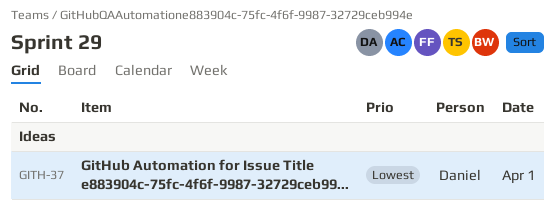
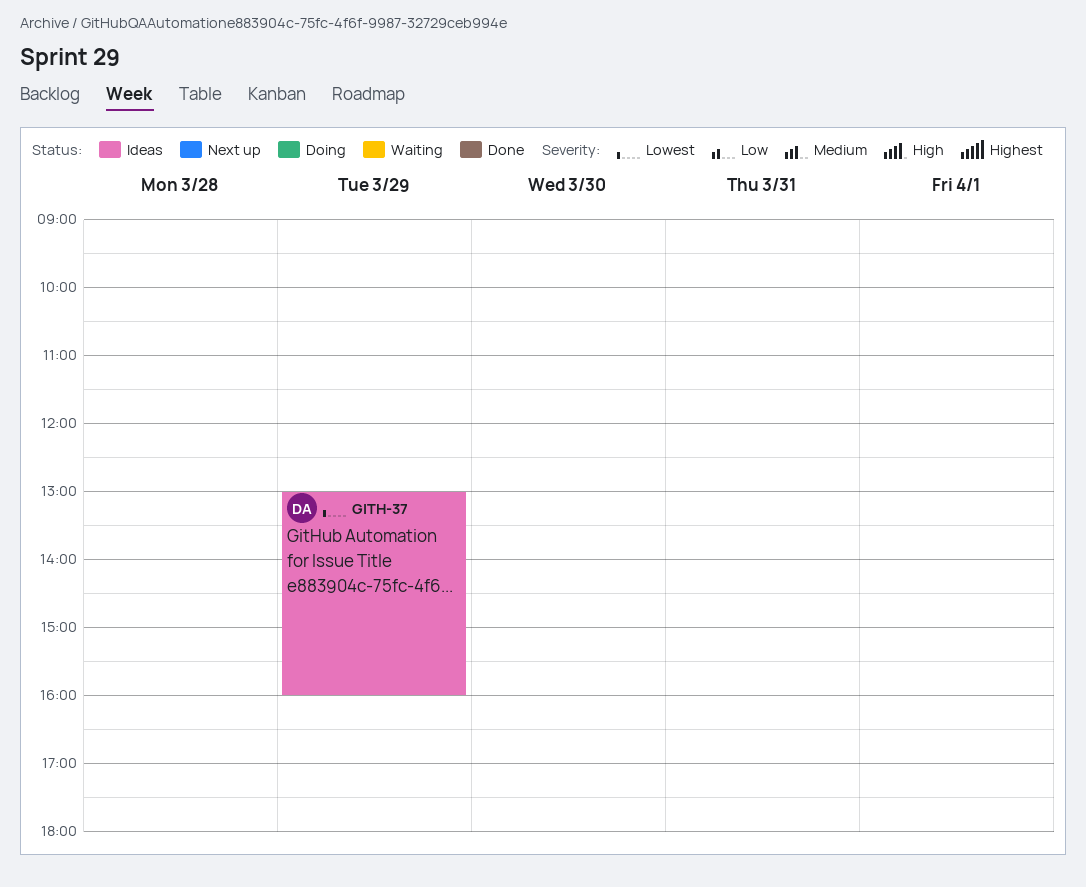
GITH-37, day: Apr 1 -> Mar 29

